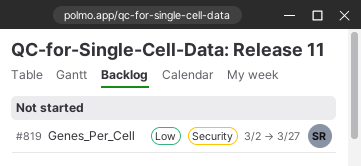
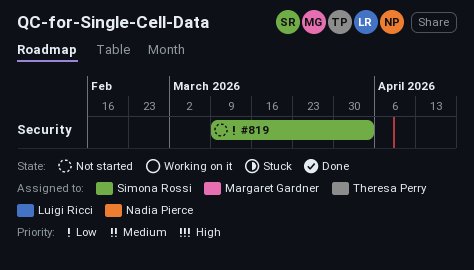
#819, start: Mar 2 -> Mar 9
#819, due: Mar 27 -> Apr 3

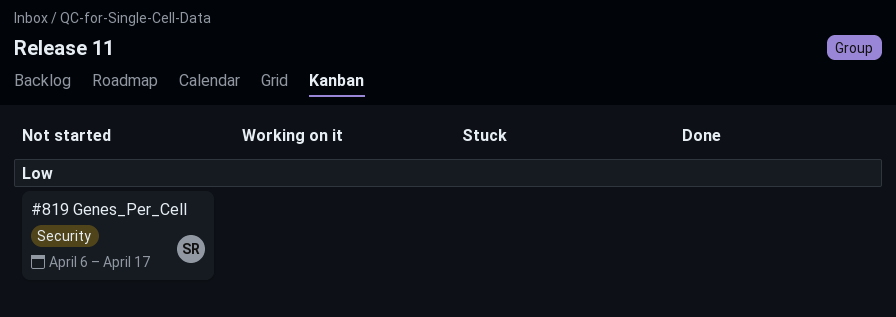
#819, start: Mar 9 -> Apr 6
#819, due: Apr 3 -> Apr 17

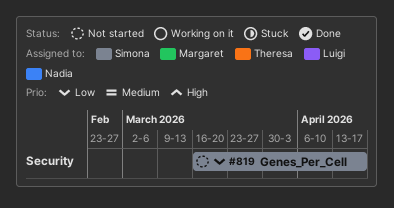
#819, start: Apr 6 -> Mar 16

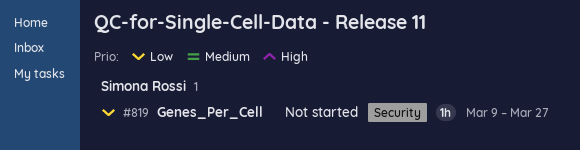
#819, start: Mar 16 -> Mar 9
#819, due: Apr 17 -> Mar 27

